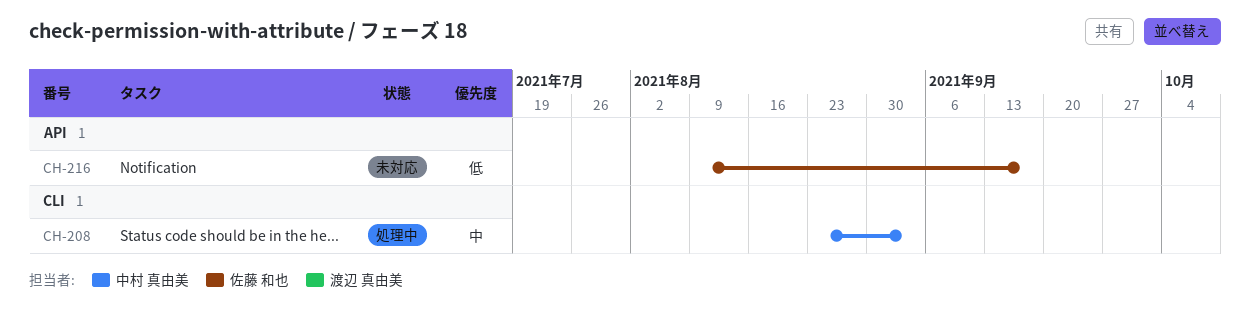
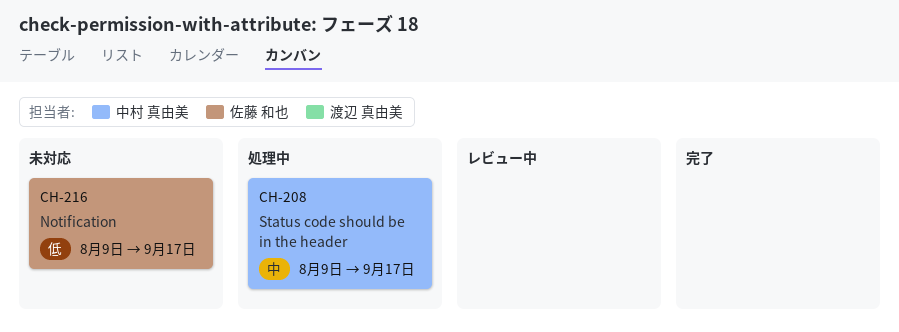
CH-208, start: Aug 23 -> Aug 9
CH-208, due: Sep 3 -> Sep 17

